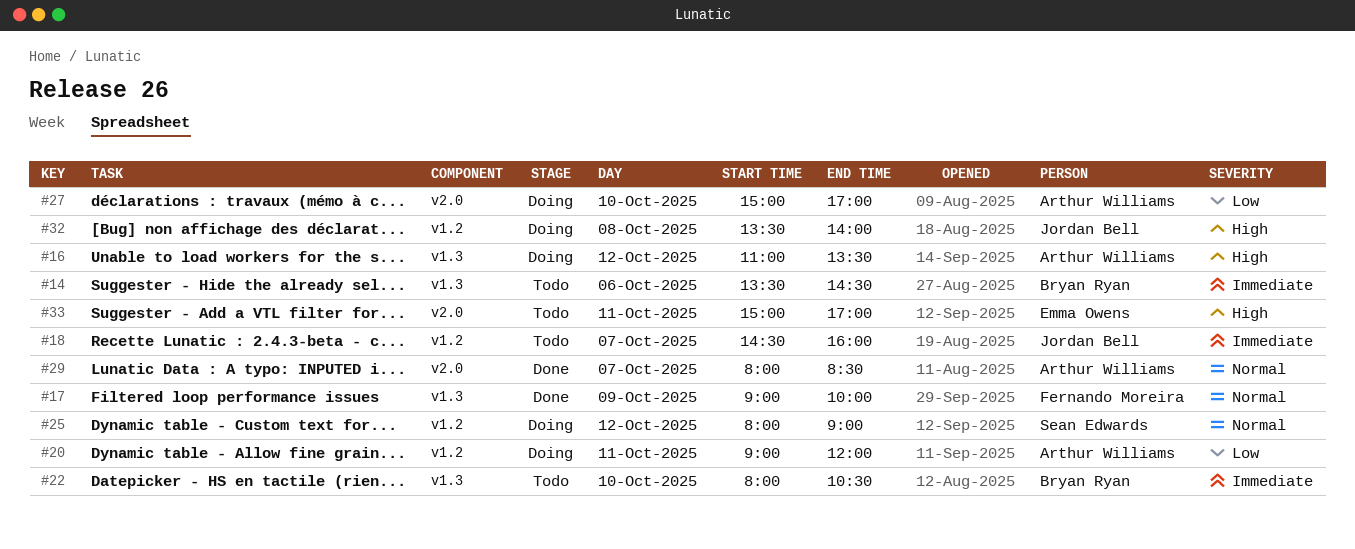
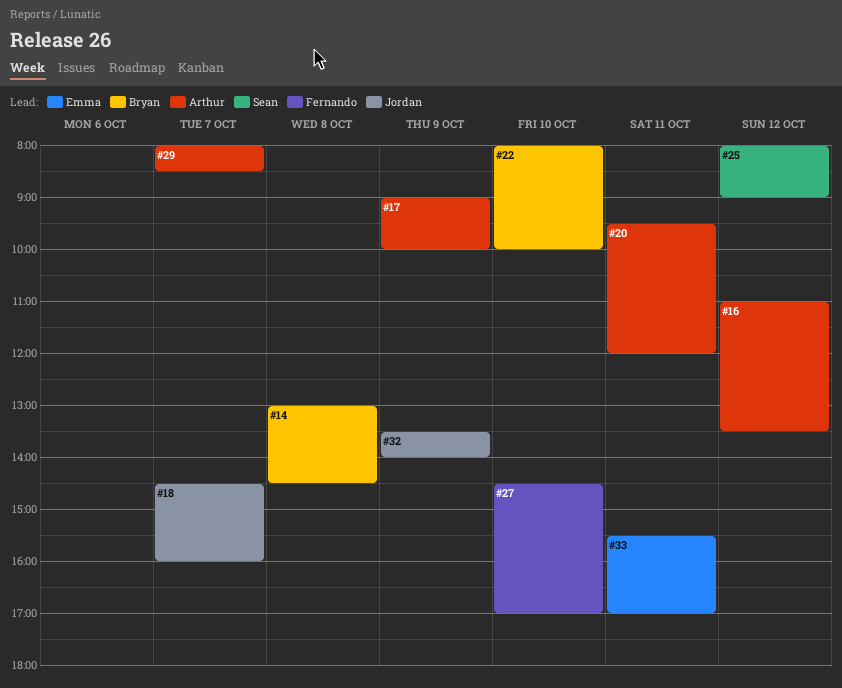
#14, day: Oct 6 -> Oct 8
#14, begins: 13:30 -> 13:00
#17, owner: Fernando Moreira -> Arthur Williams
#20, begins: 09:00 -> 09:30
#22, ends: 10:30 -> 10:00
#27, owner: Arthur Williams -> Fernando Moreira
#27, begins: 15:00 -> 14:30
#32, day: Oct 8 -> Oct 9
#33, begins: 15:00 -> 15:30

